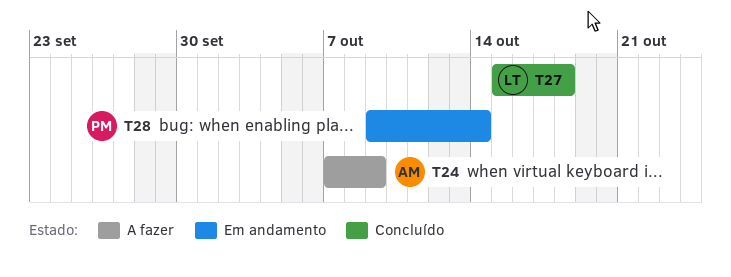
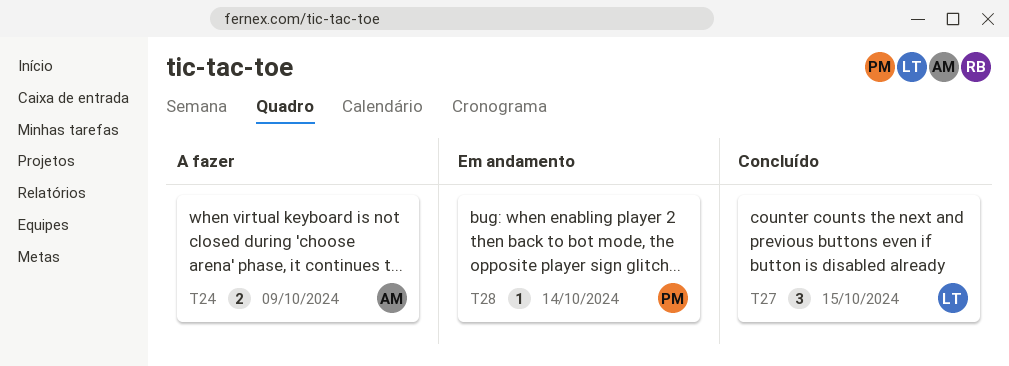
T27, due: Oct 18 -> Oct 15

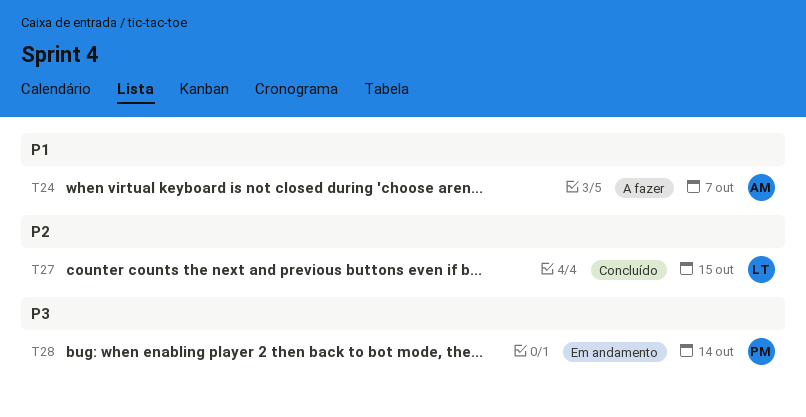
T24, due: Oct 9 -> Oct 7

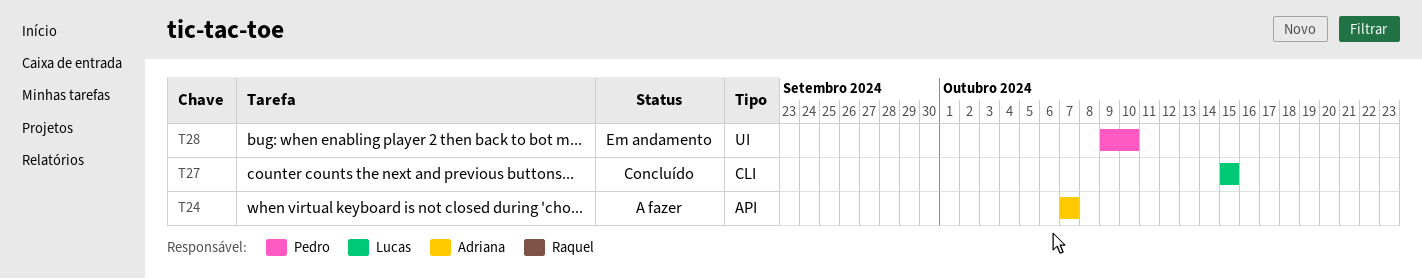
T28, due: Oct 14 -> Oct 10

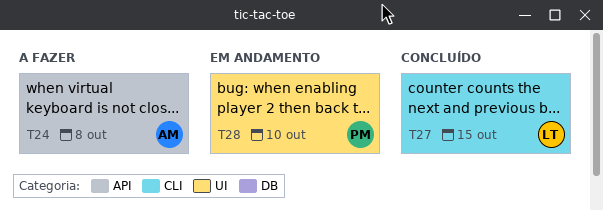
T24, due: Oct 7 -> Oct 8

